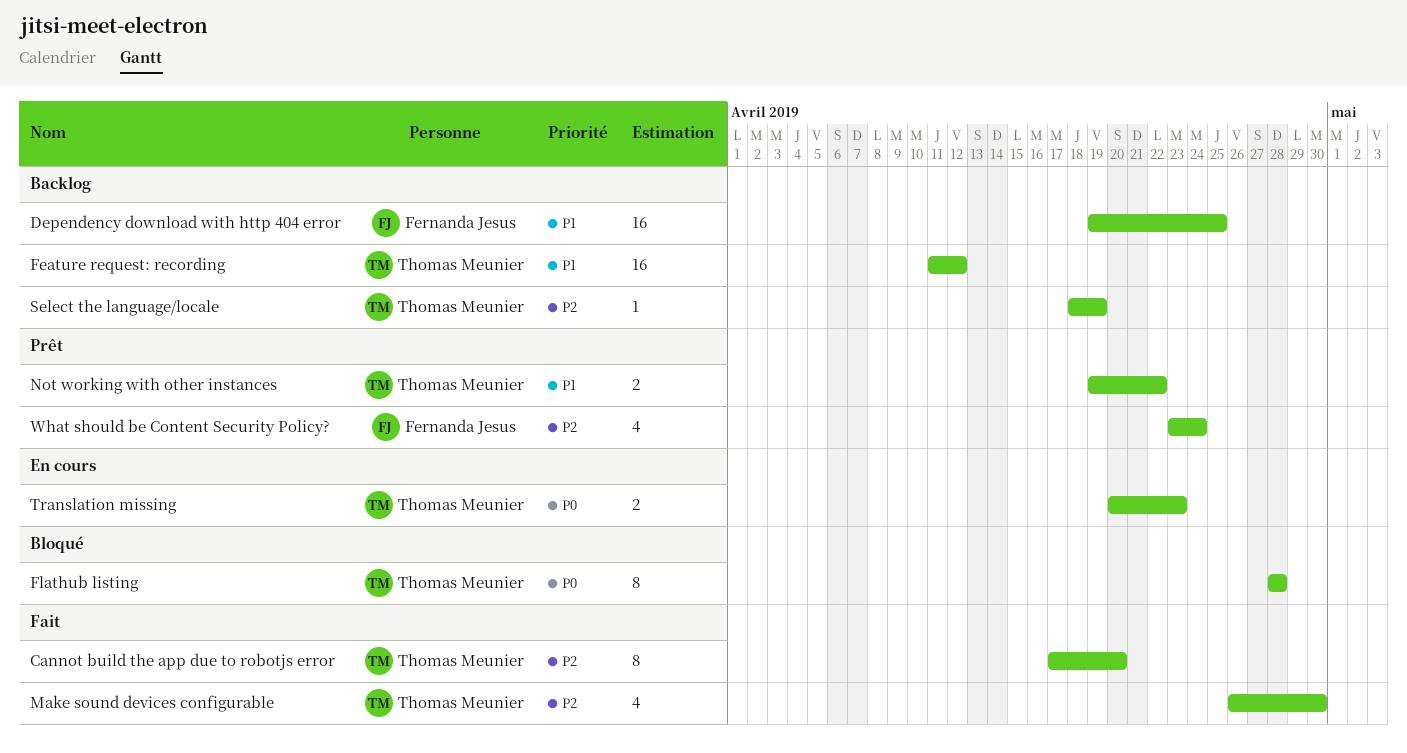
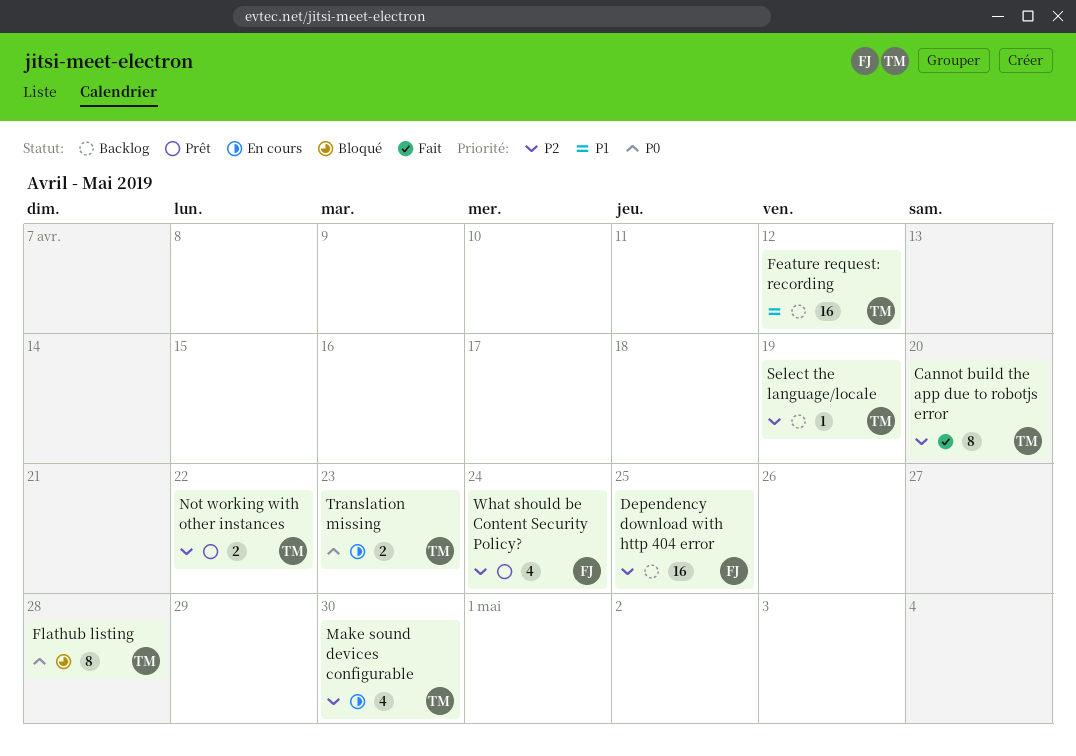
Dependency download with http 404 error, priority: P1 -> P2
Make sound devices configurable, status: Fait -> En cours
Not working with other instances, priority: P1 -> P2

